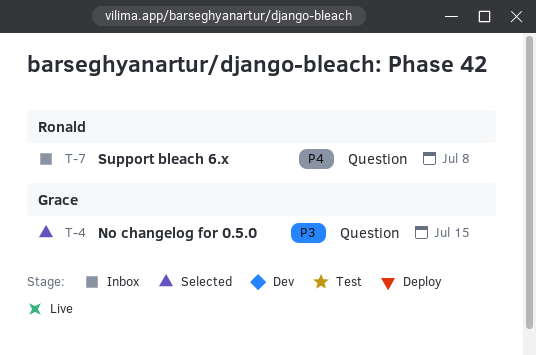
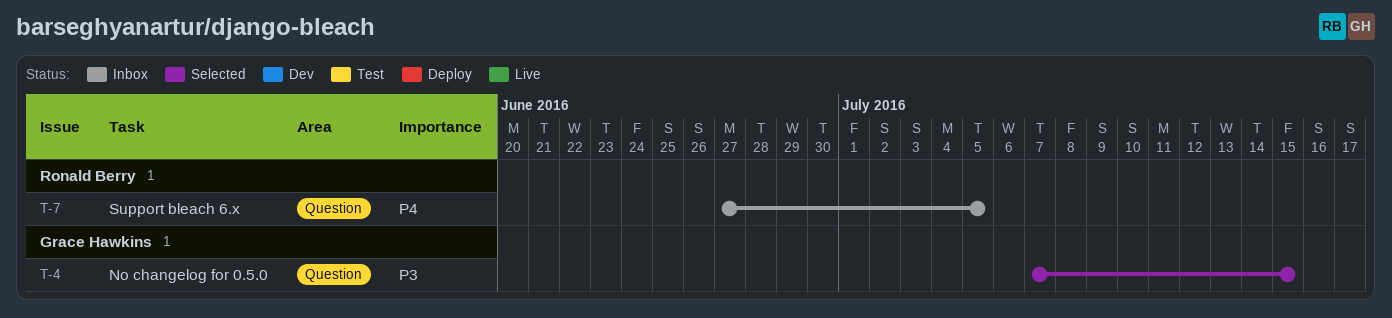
T-7, due: Jul 8 -> Jul 5

